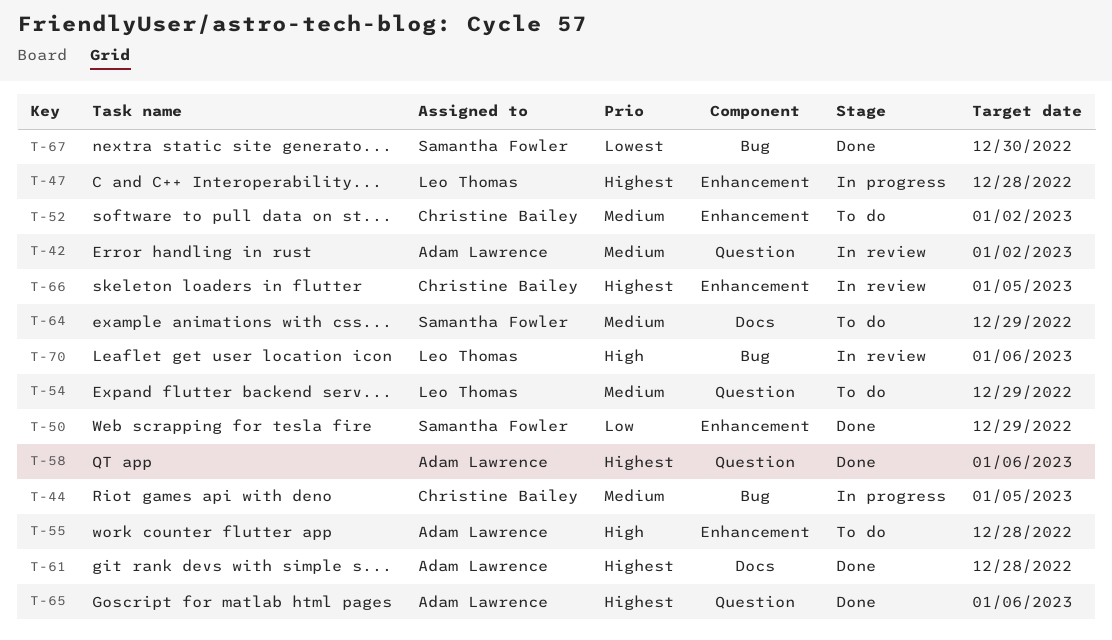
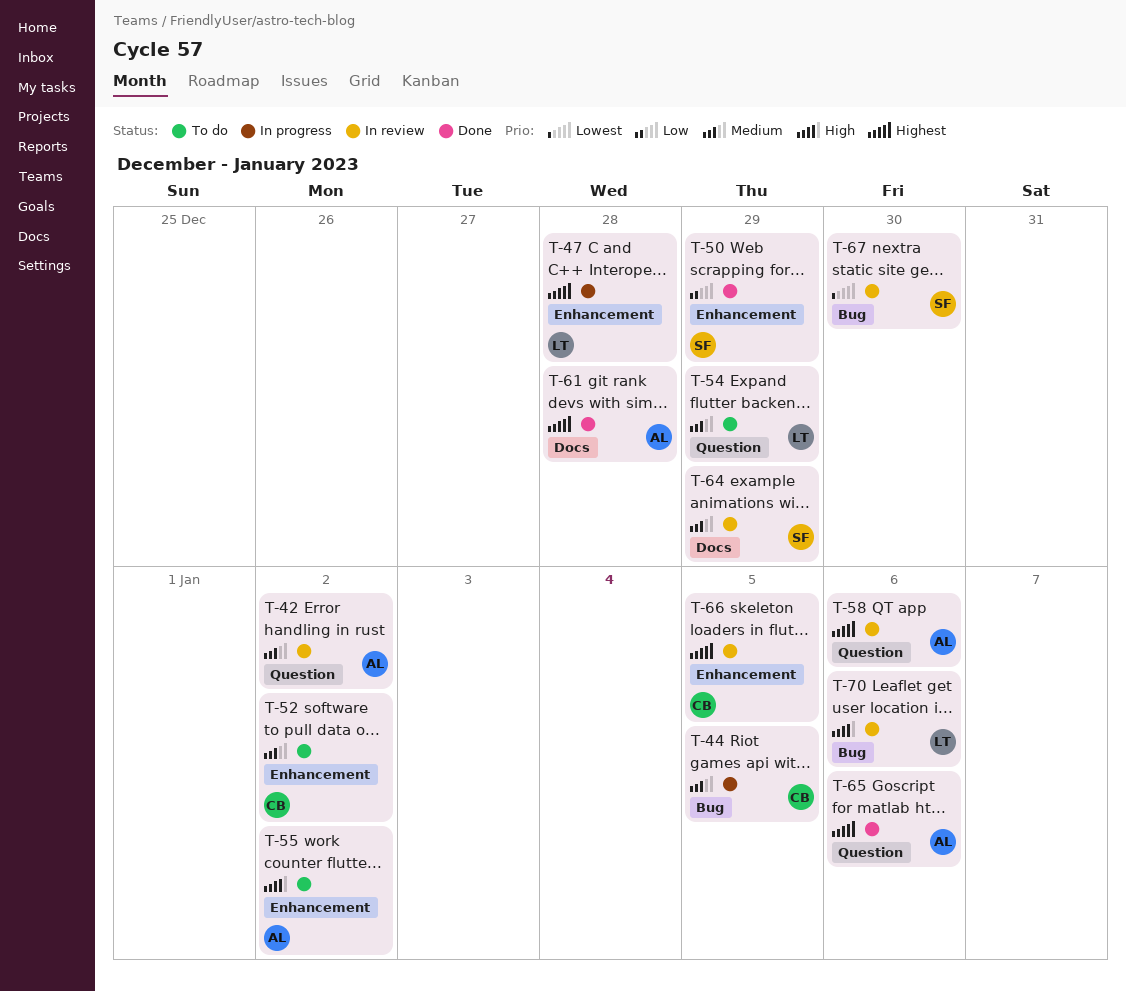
T-55, due: Dec 28 -> Jan 2
T-58, status: Done -> In review
T-64, status: To do -> In review
T-67, status: Done -> In review

